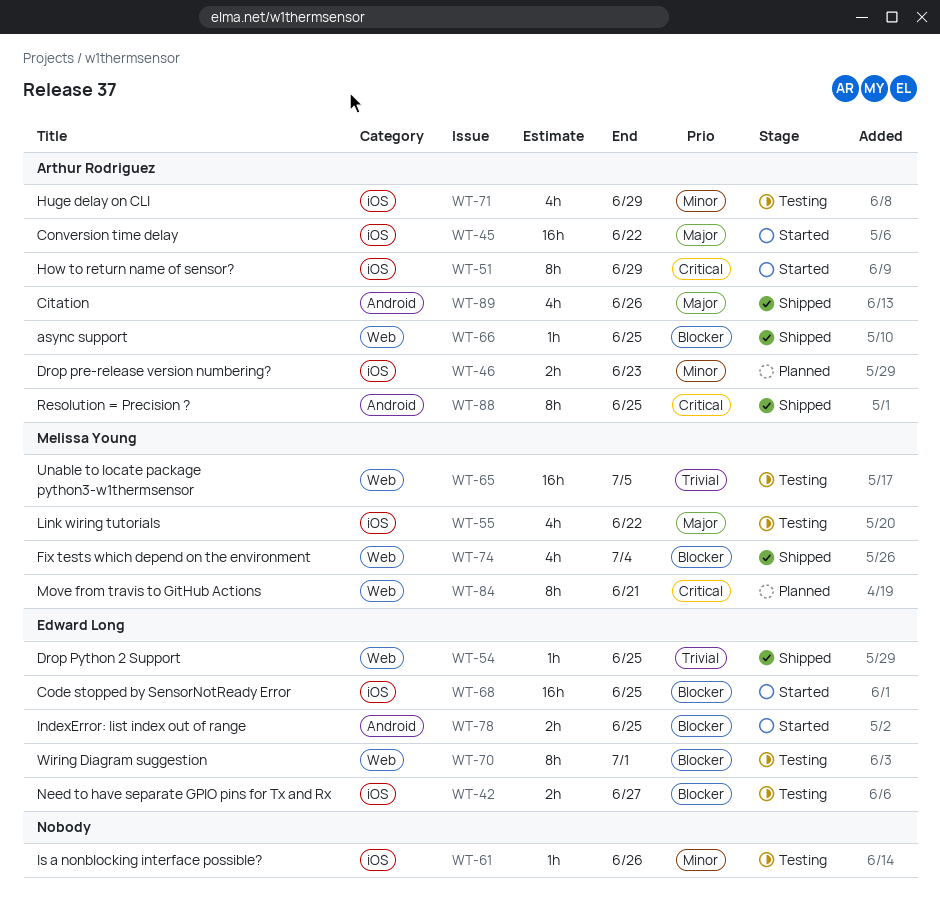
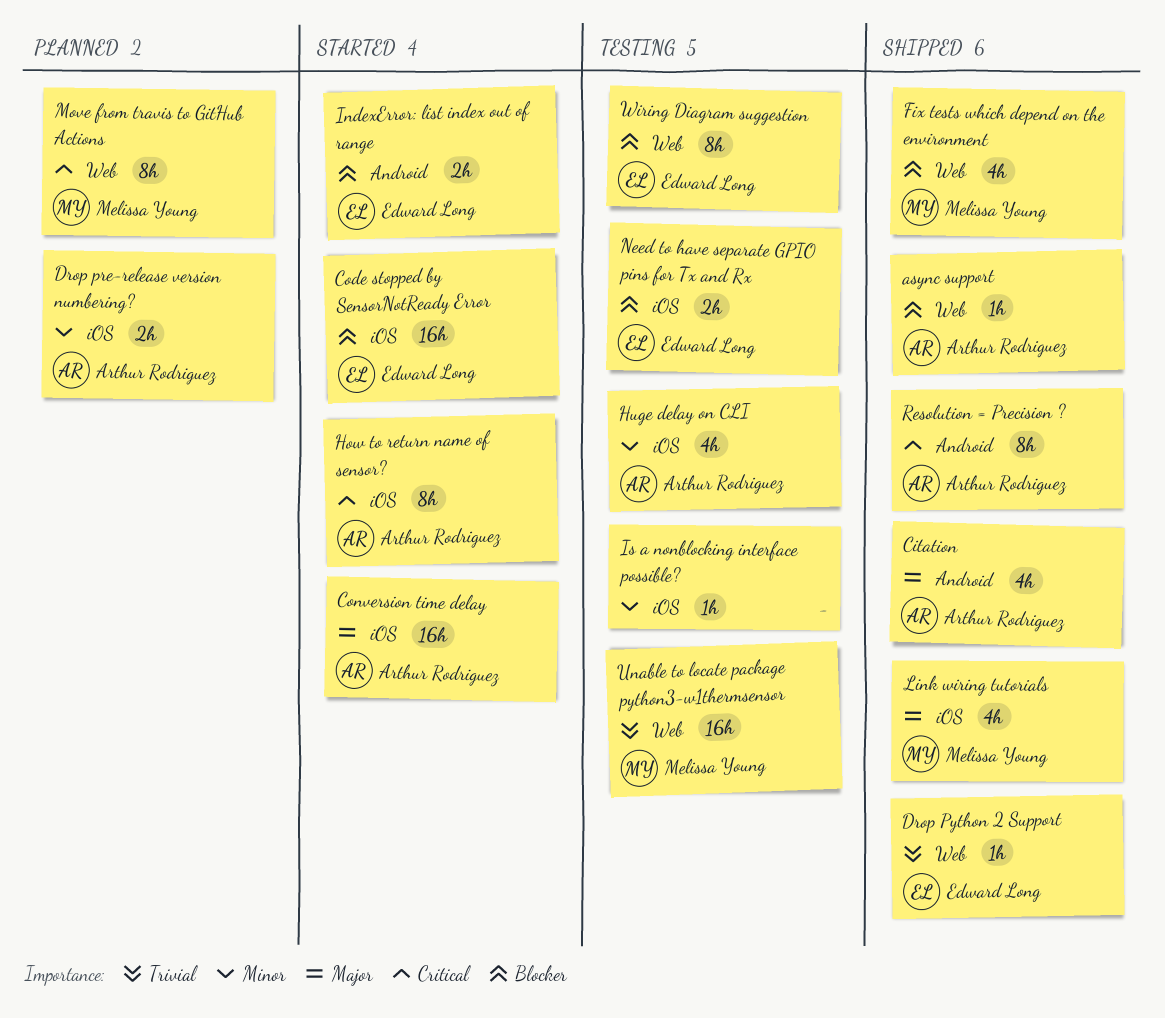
Link wiring tutorials, status: Testing -> Shipped

